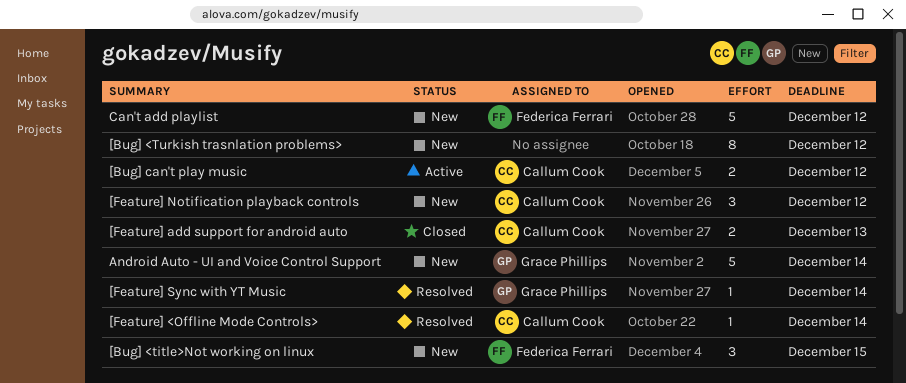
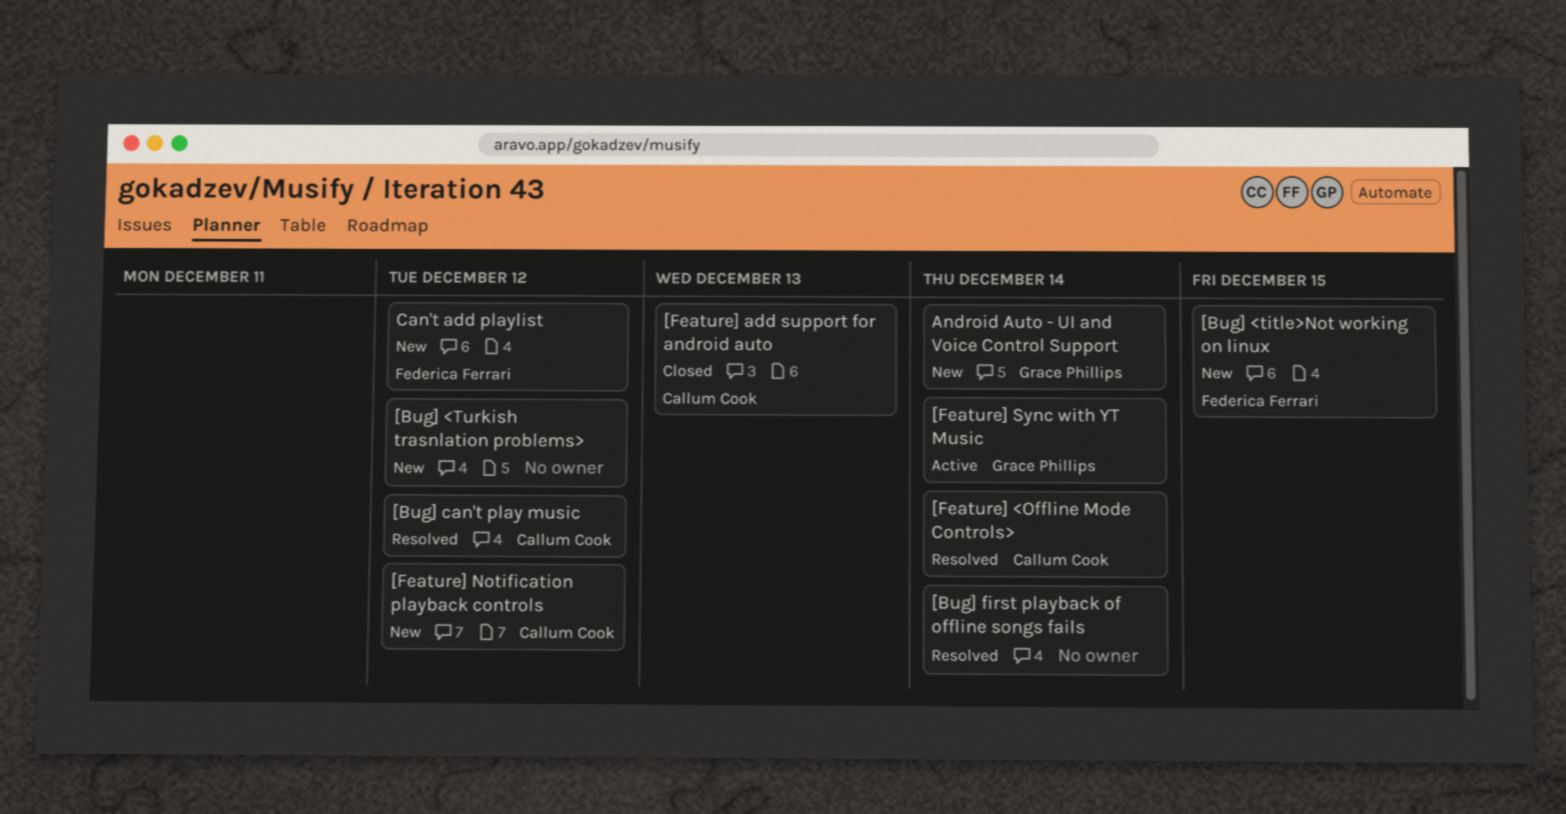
[Bug] can't play music, status: Active -> Resolved
[Bug] first playback of offline songs fails: none -> present
[Feature] Sync with YT Music, status: Resolved -> Active

